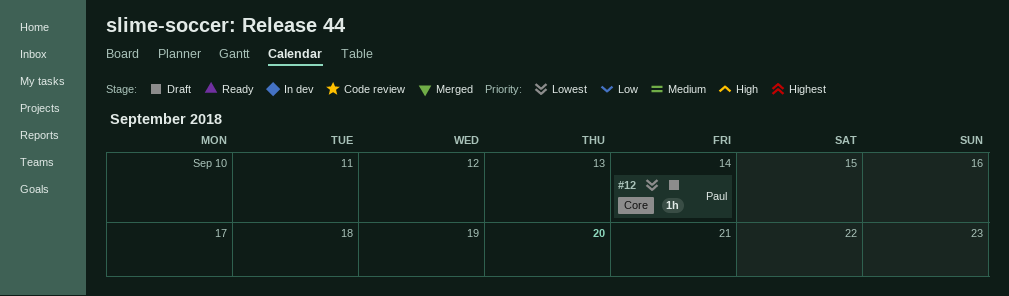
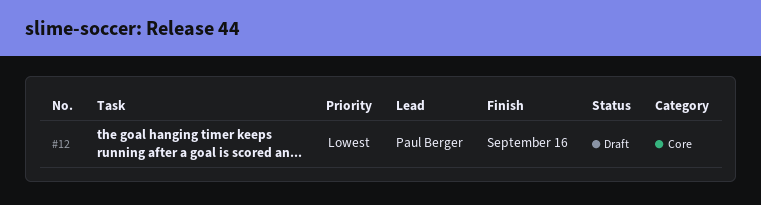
#12, due: Sep 14 -> Sep 16

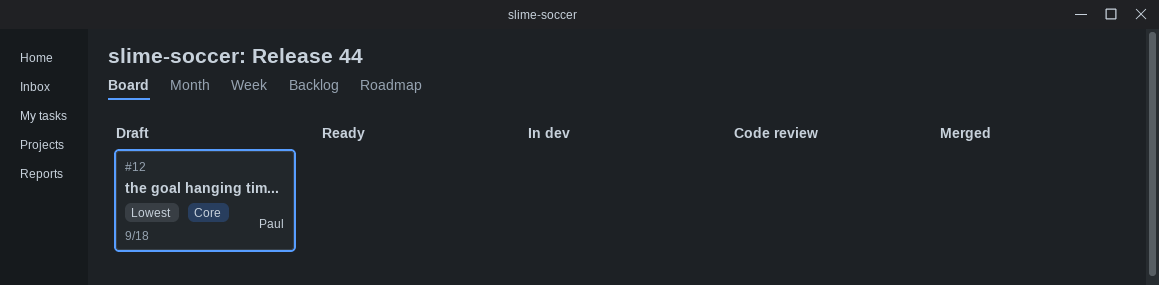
#12, due: Sep 16 -> Sep 18

